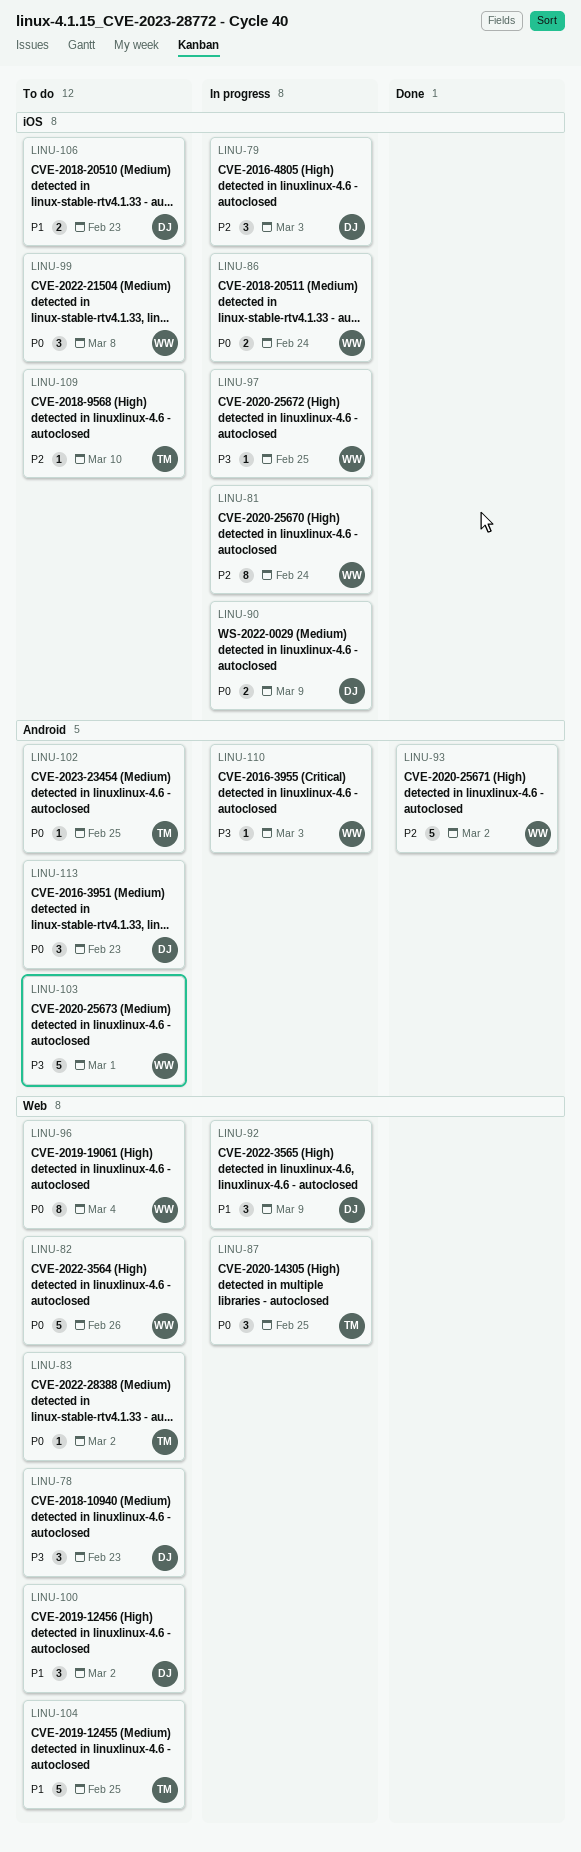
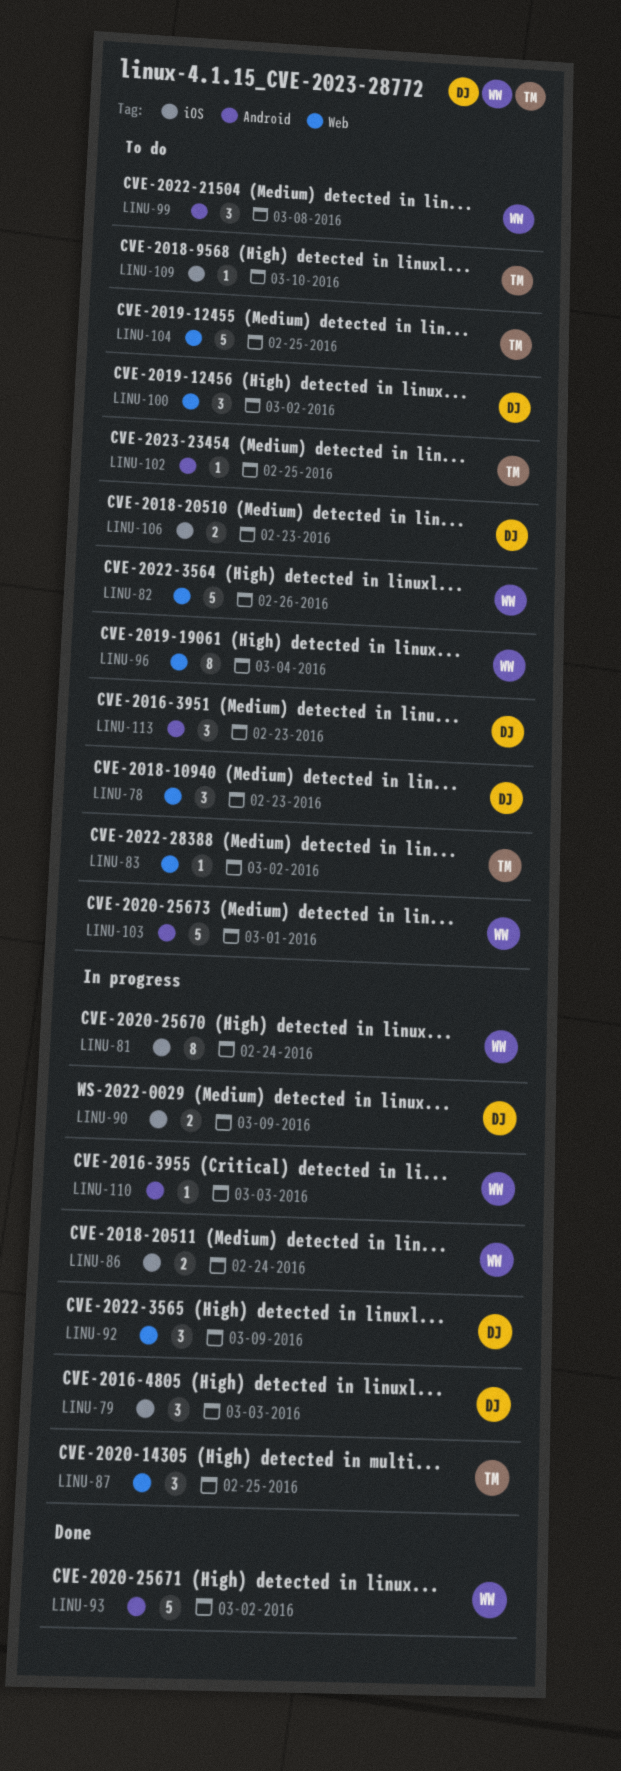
LINU-97: present -> none
LINU-99, label: iOS -> Android

